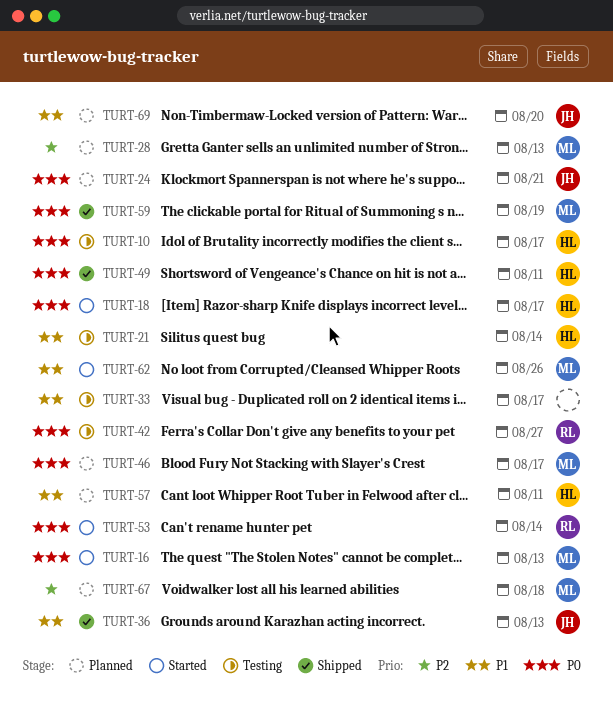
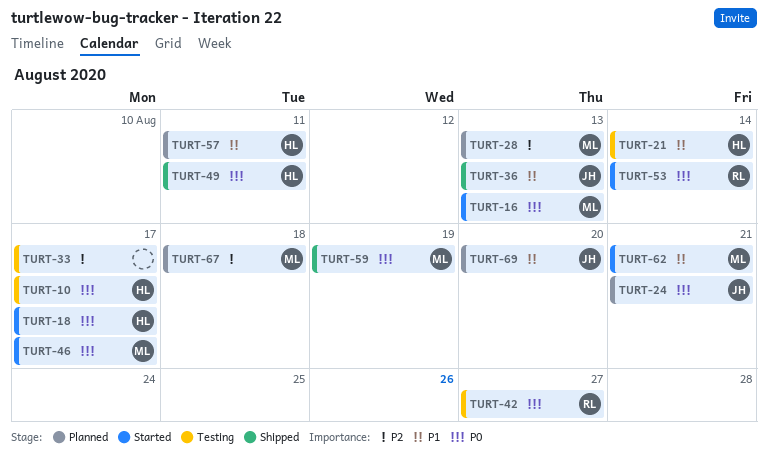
TURT-33, priority: P1 -> P2
TURT-46, status: Planned -> Started
TURT-62, due: Aug 26 -> Aug 21

